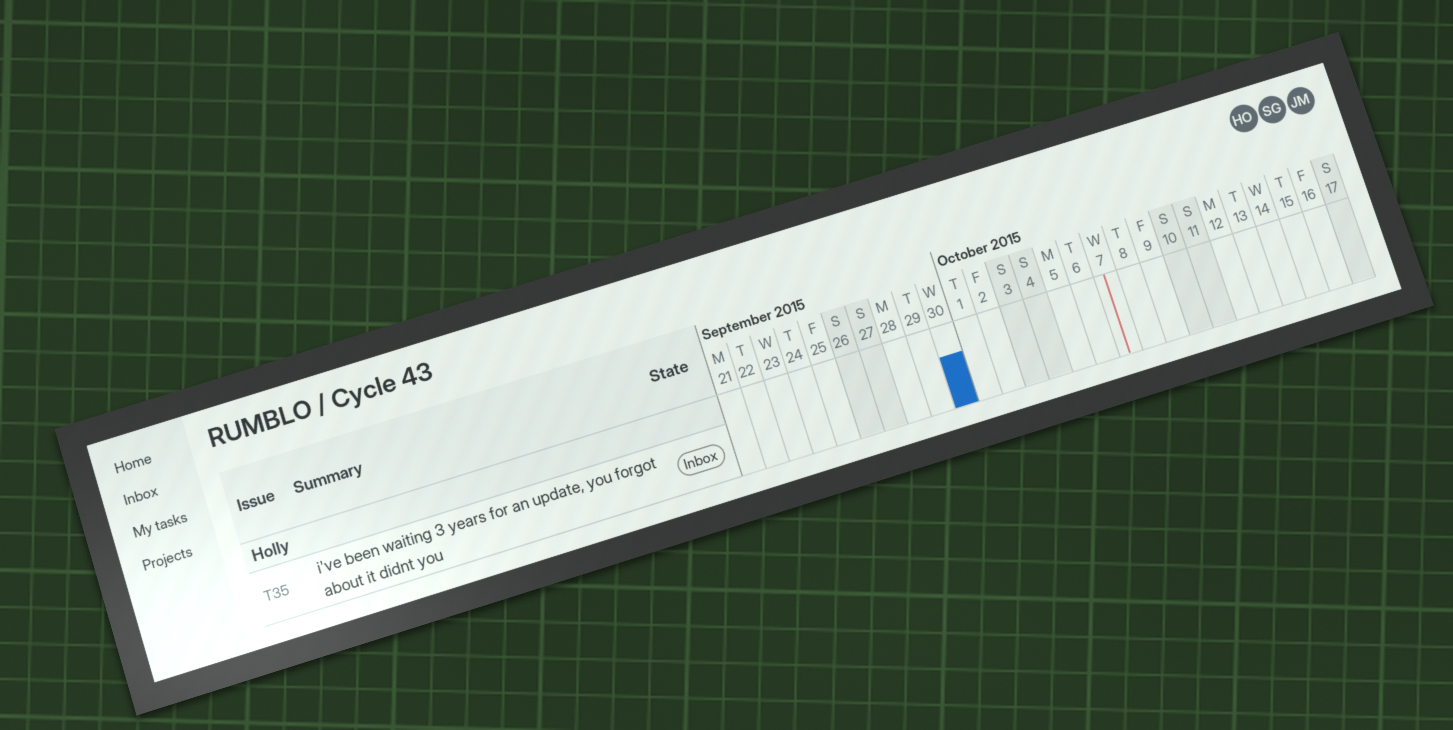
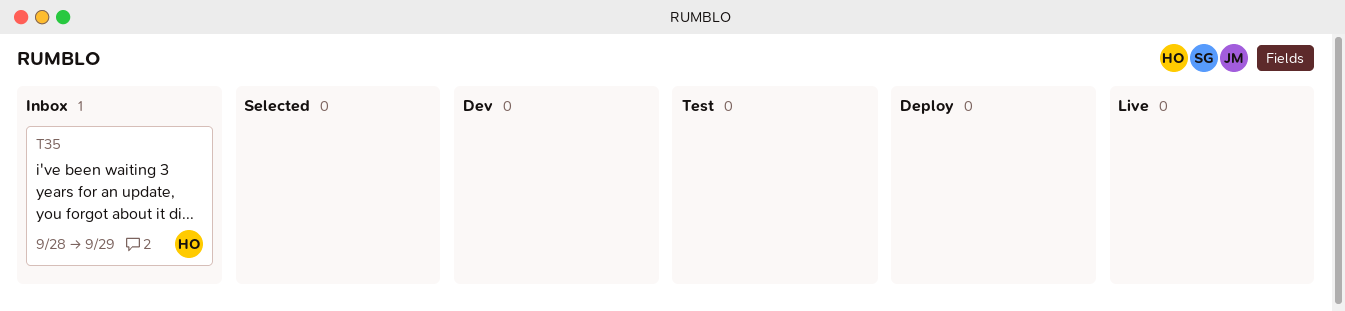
T35, start: Sep 30 -> Sep 28
T35, due: Sep 30 -> Sep 29

